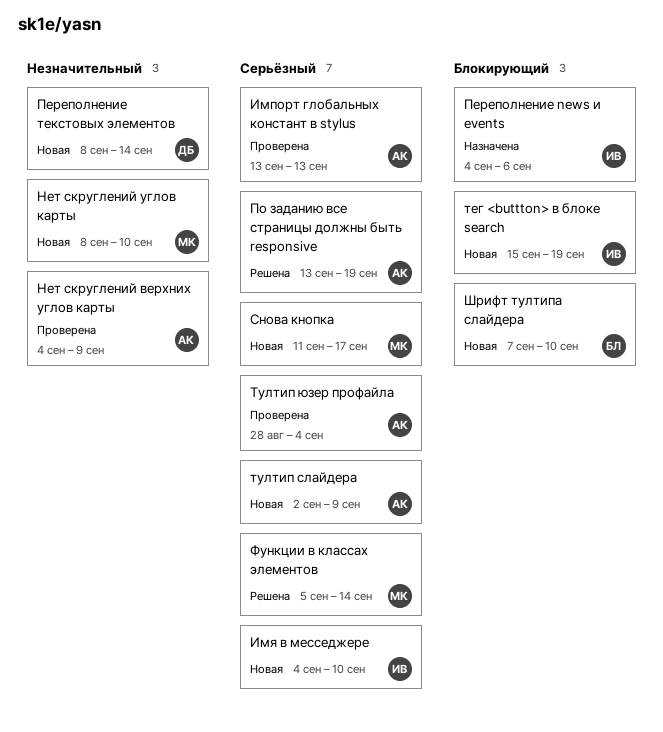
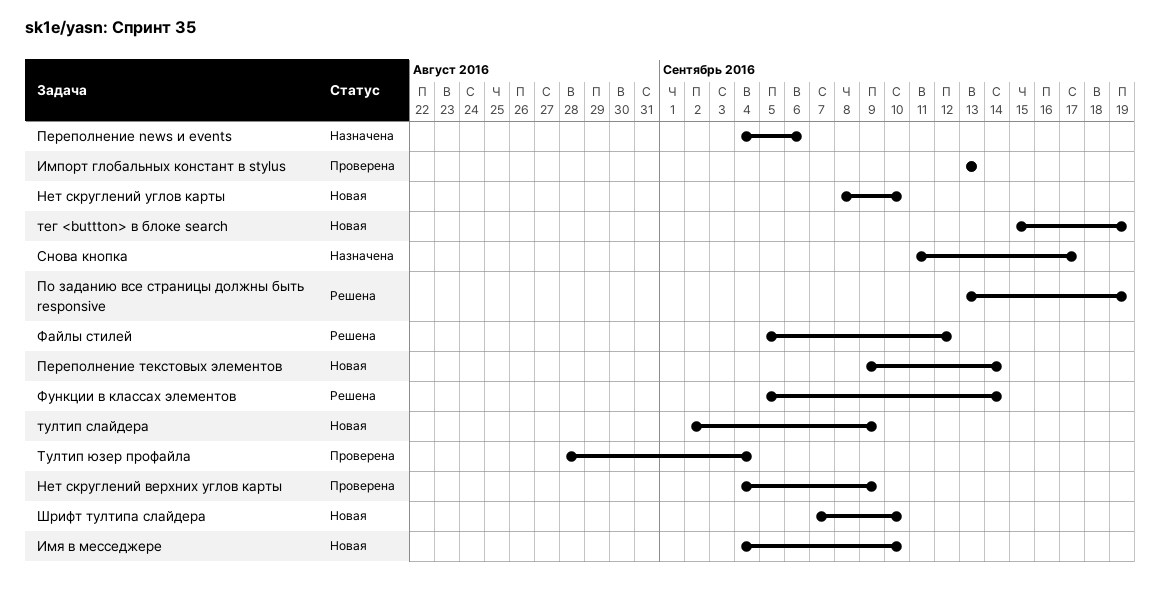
Переполнение текстовых элементов, start: Sep 8 -> Sep 9
Снова кнопка, status: Новая -> Назначена
Файлы стилей: none -> present

